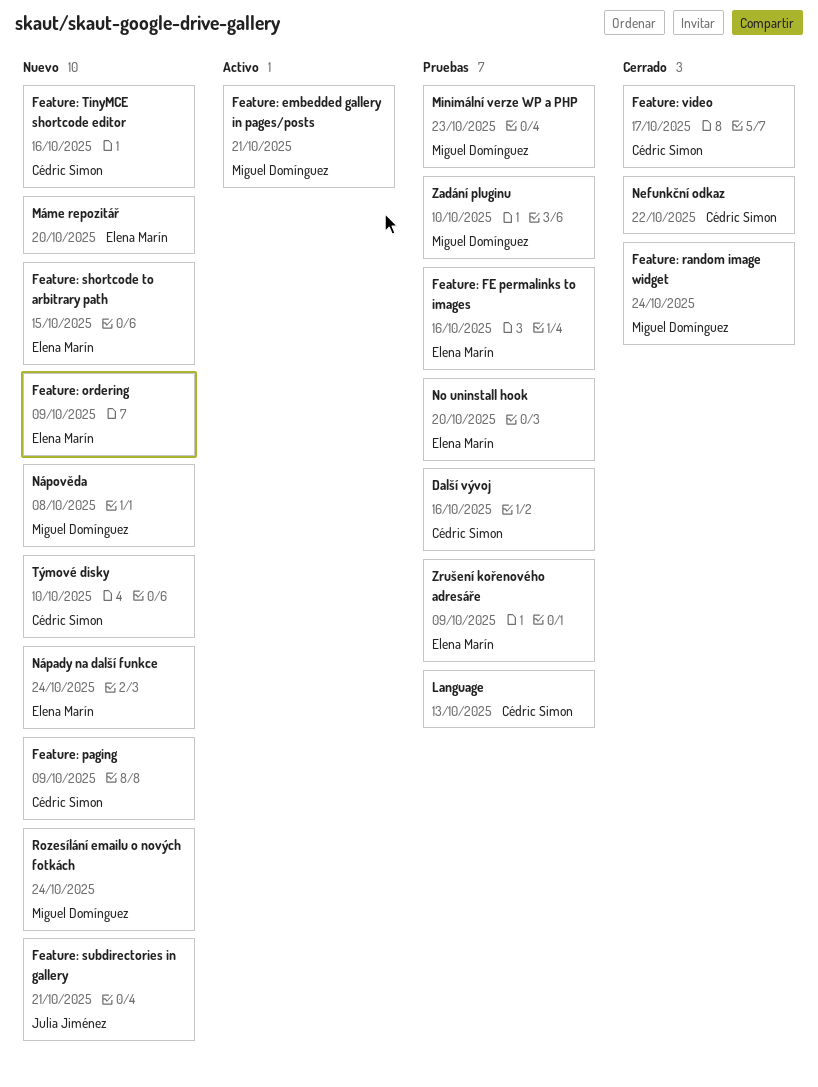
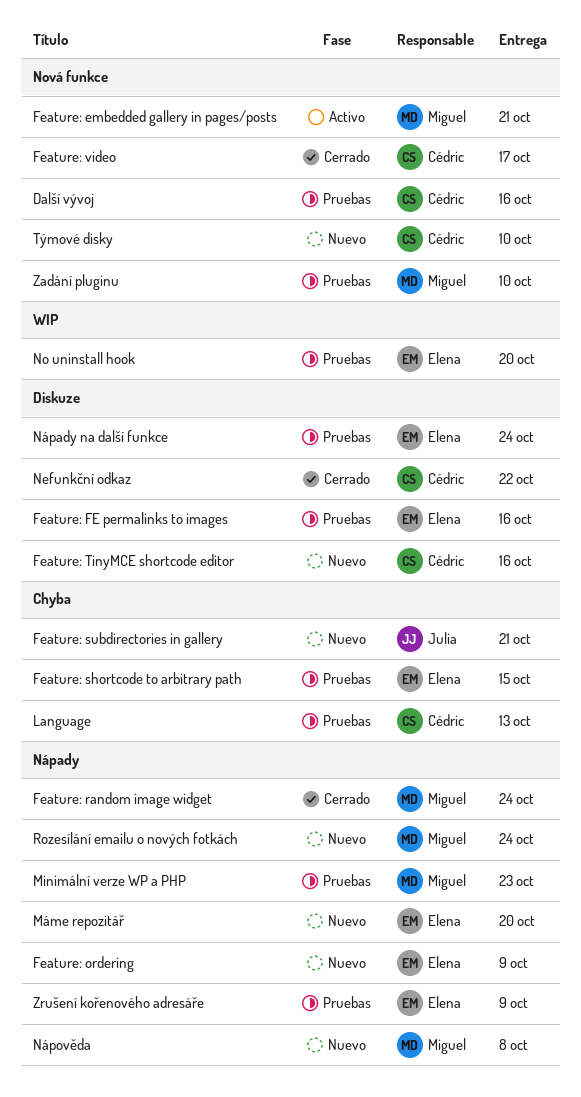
Feature: paging: present -> none
Feature: shortcode to arbitrary path, status: Nuevo -> Pruebas
Nápady na další funkce, status: Nuevo -> Pruebas

